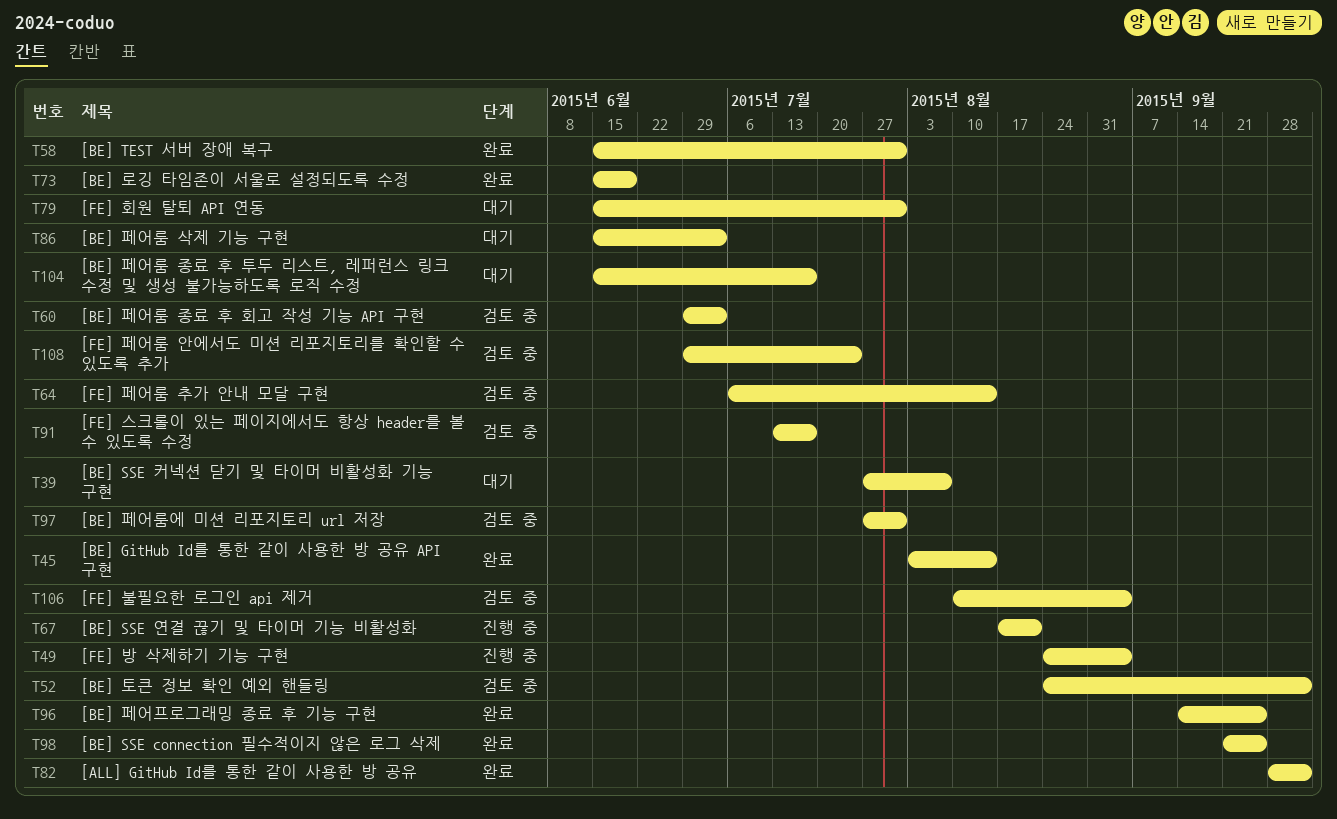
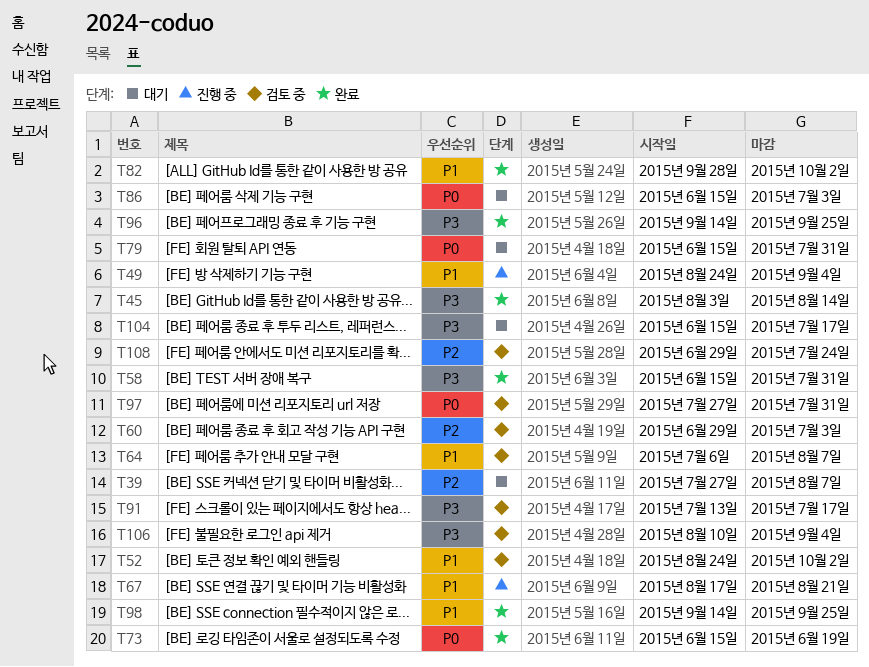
T64, due: Aug 14 -> Aug 7
T98, start: Sep 21 -> Sep 14

